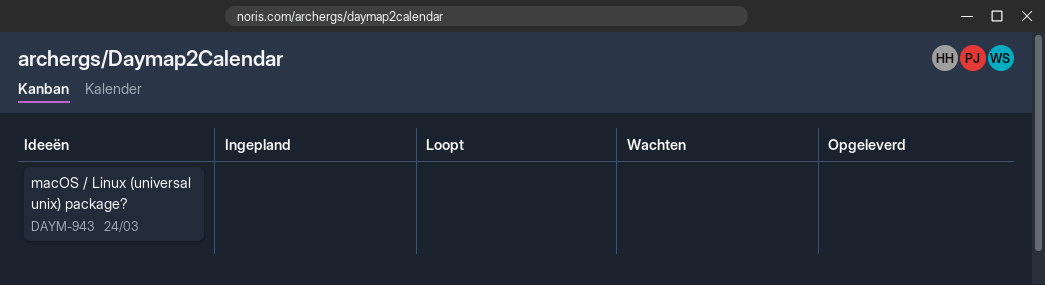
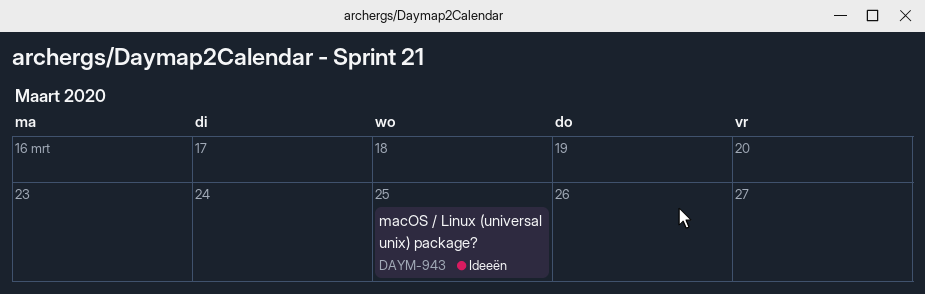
DAYM-943, due: Mar 24 -> Mar 25

